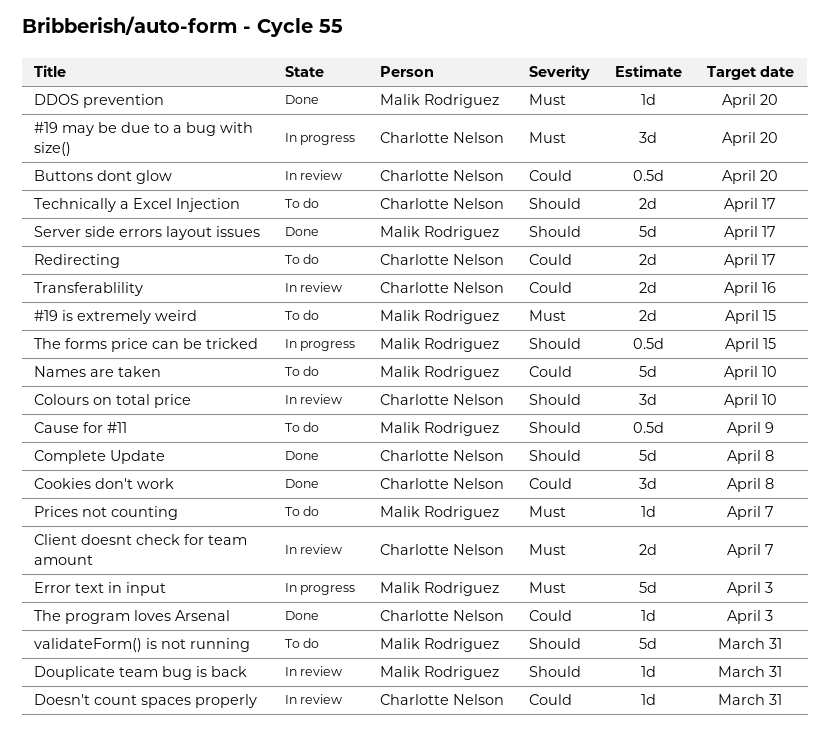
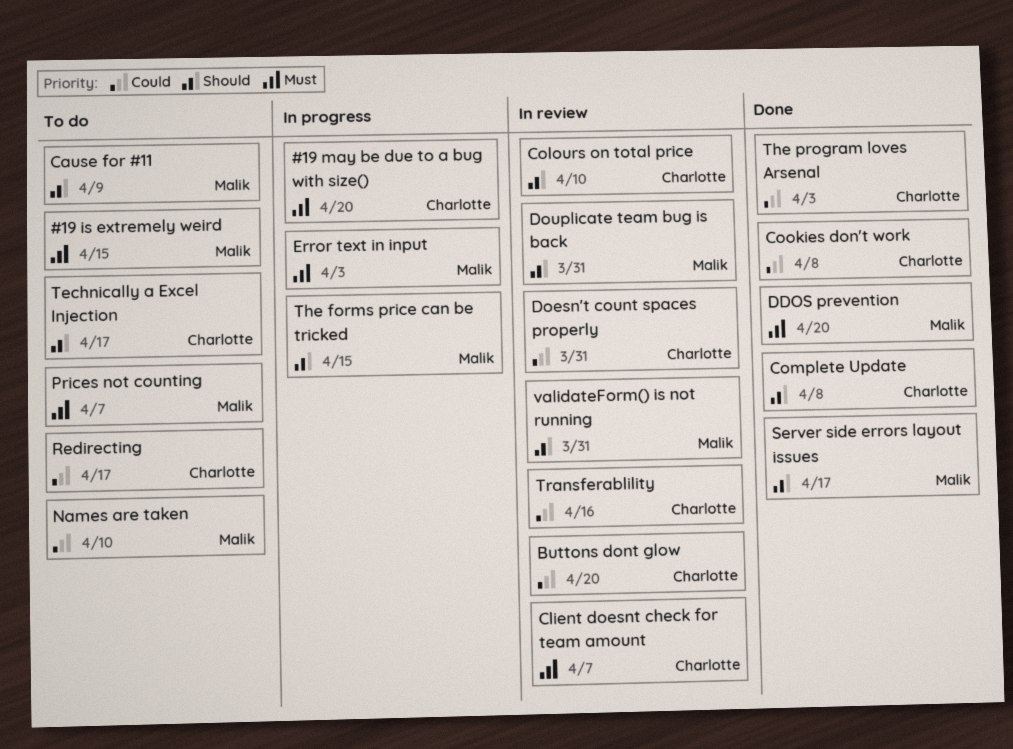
validateForm() is not running, status: To do -> In review

